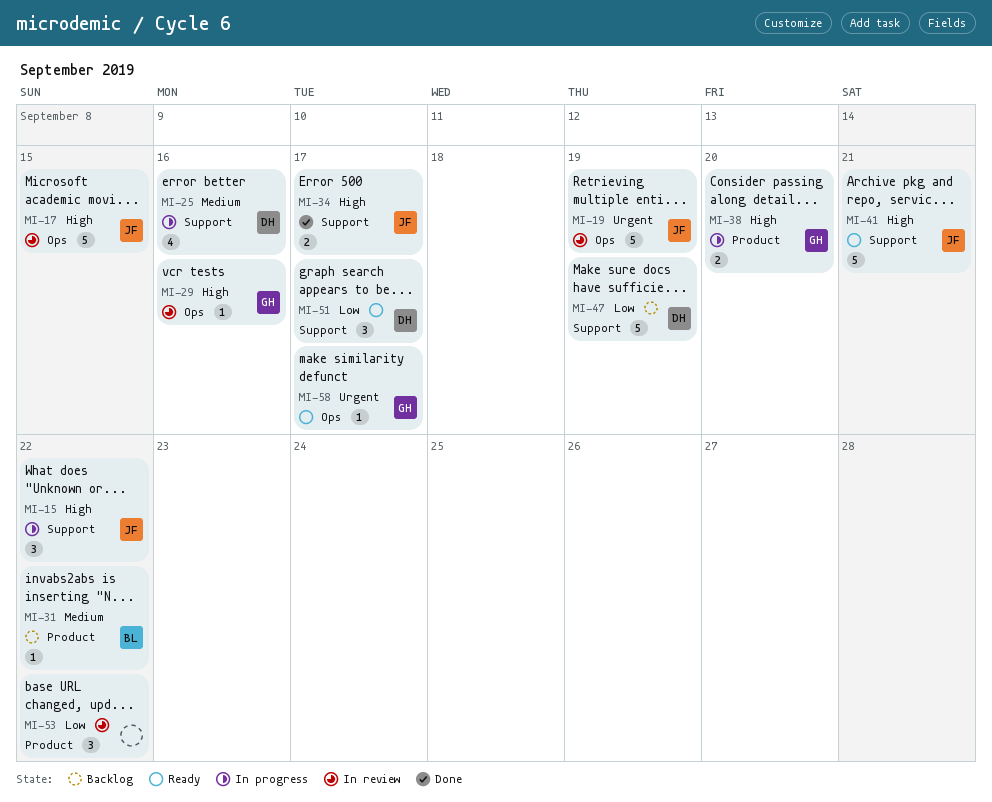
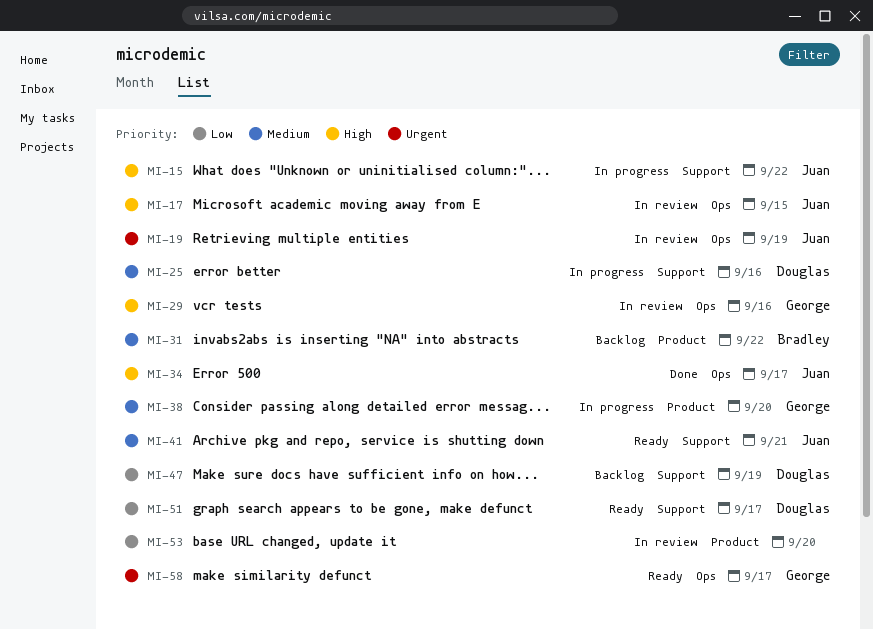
MI-34, label: Support -> Ops
MI-38, priority: High -> Medium
MI-41, priority: High -> Medium
MI-53, due: Sep 22 -> Sep 20

